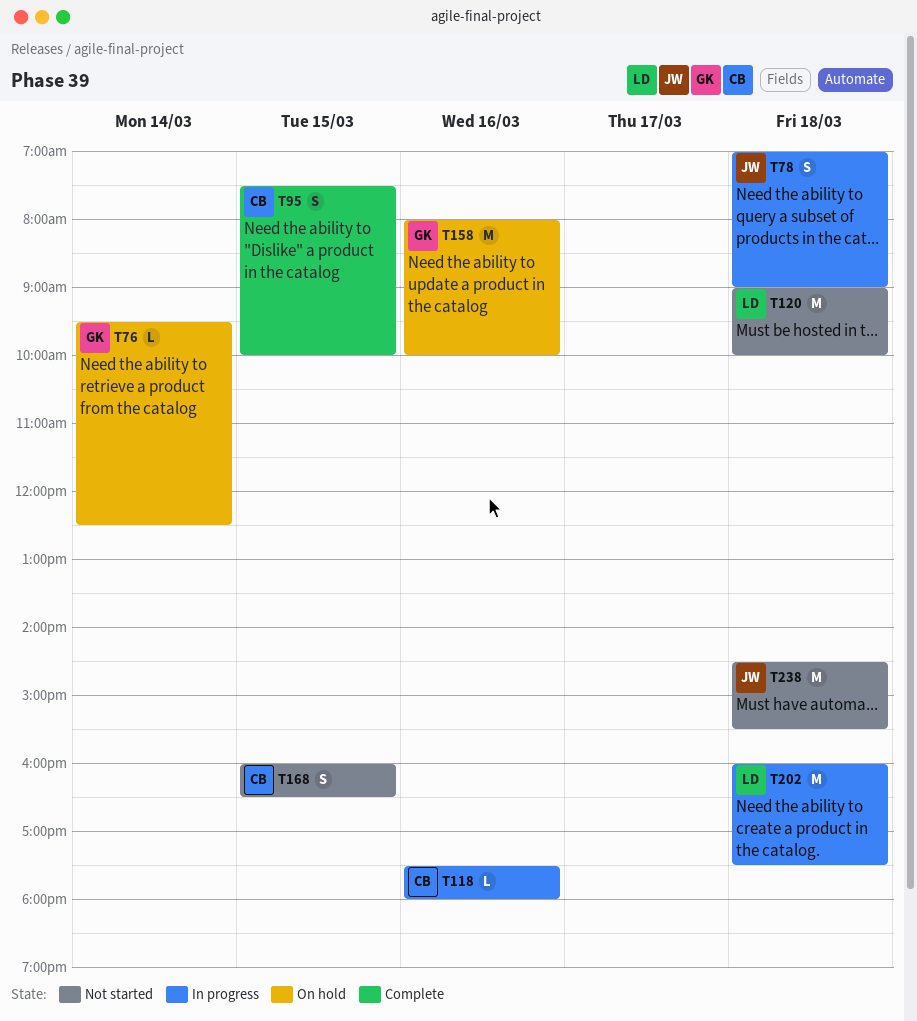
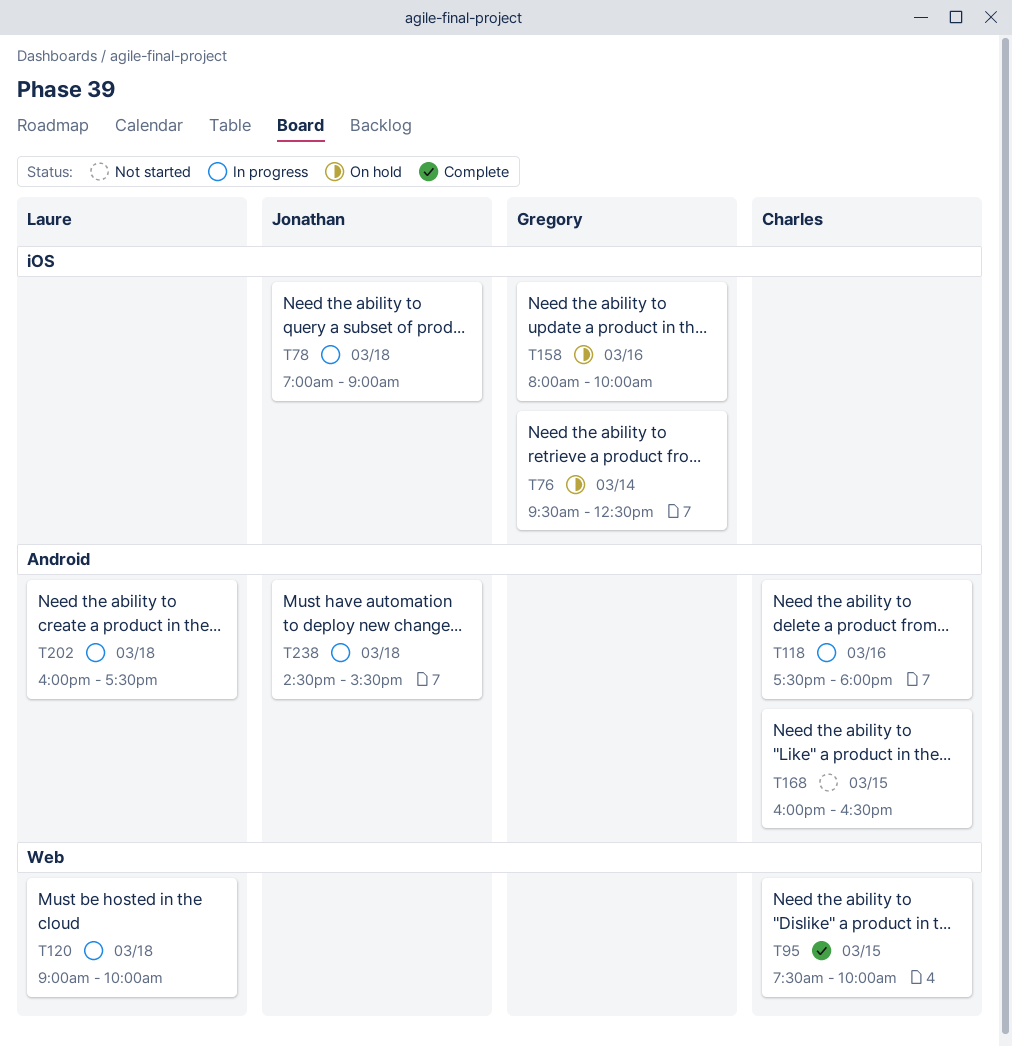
T120, status: Not started -> In progress
T238, status: Not started -> In progress

